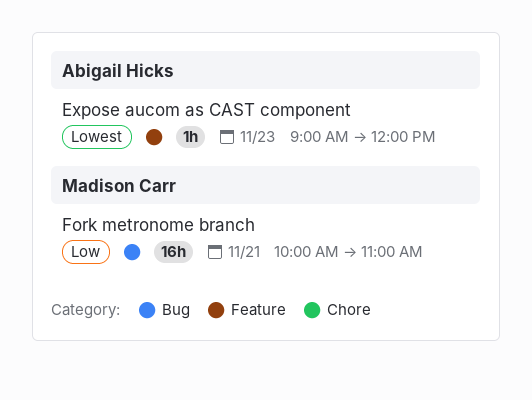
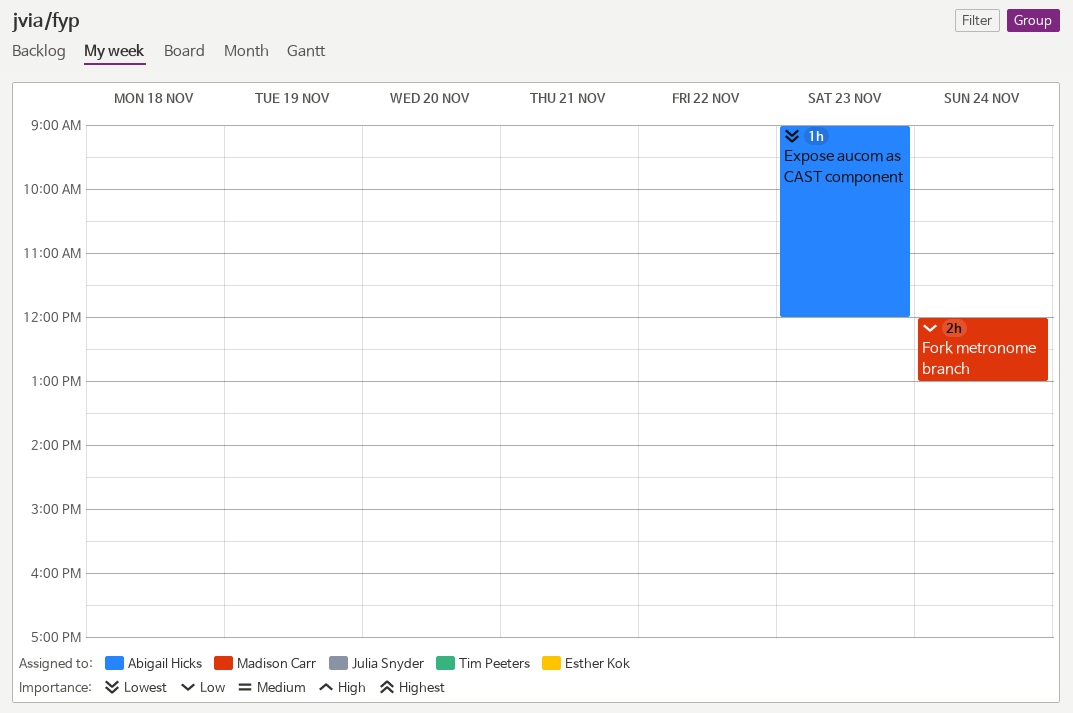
Fork metronome branch, estimate: 16h -> 2h
Fork metronome branch, day: Nov 21 -> Nov 24
Fork metronome branch, begins: 10:00 -> 12:00
Fork metronome branch, ends: 11:00 -> 13:00

